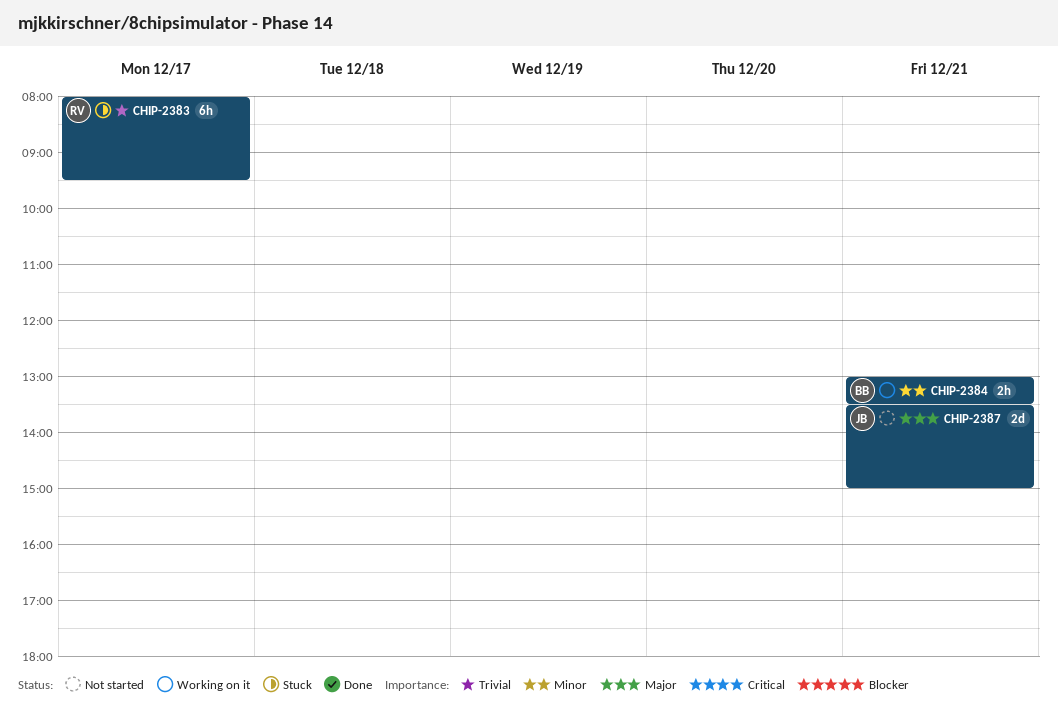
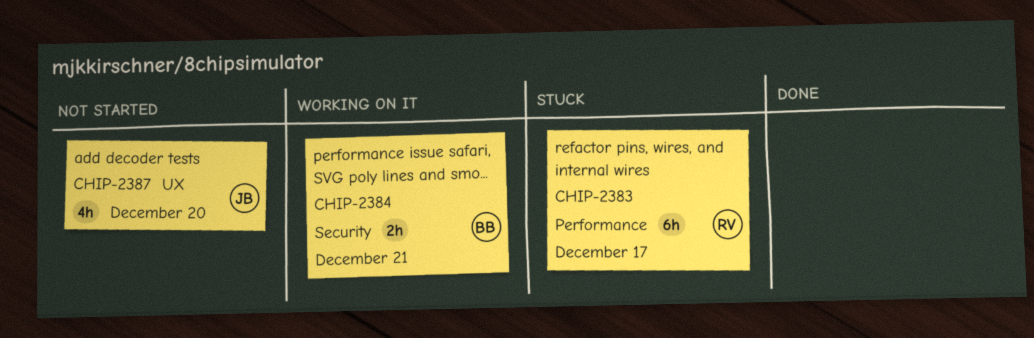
CHIP-2387, estimate: 2d -> 4h
CHIP-2387, day: Dec 21 -> Dec 20

